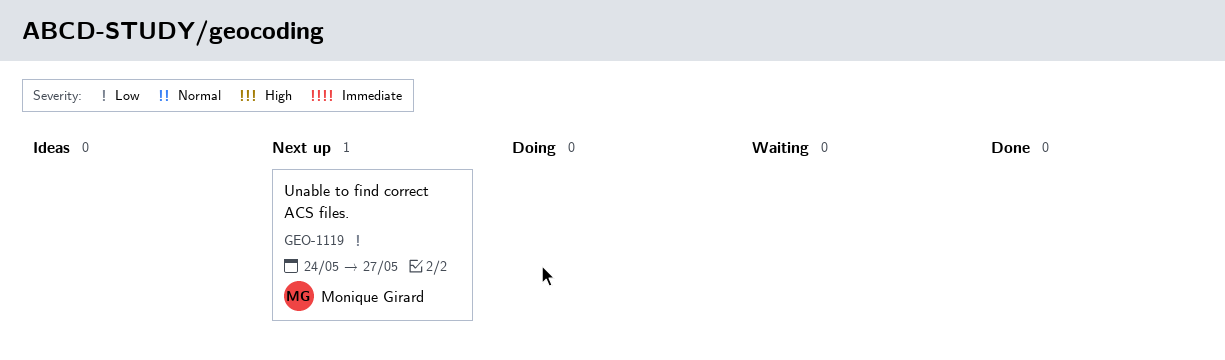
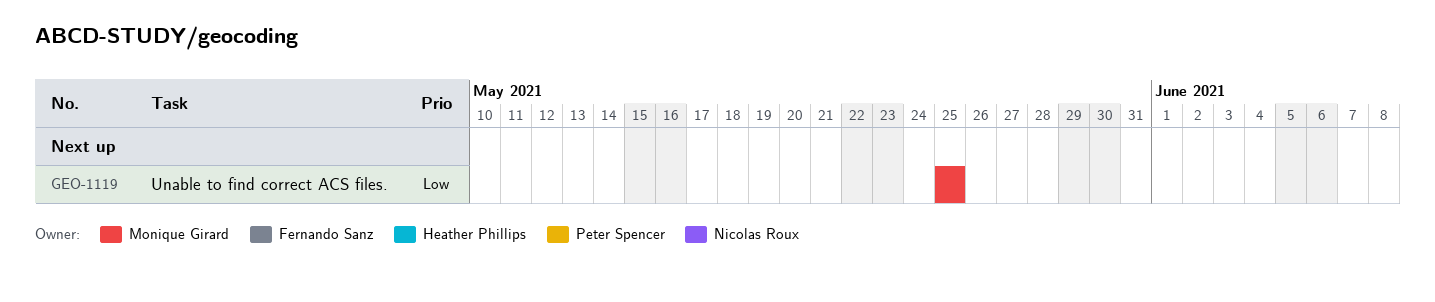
GEO-1119, start: May 24 -> May 25
GEO-1119, due: May 27 -> May 25

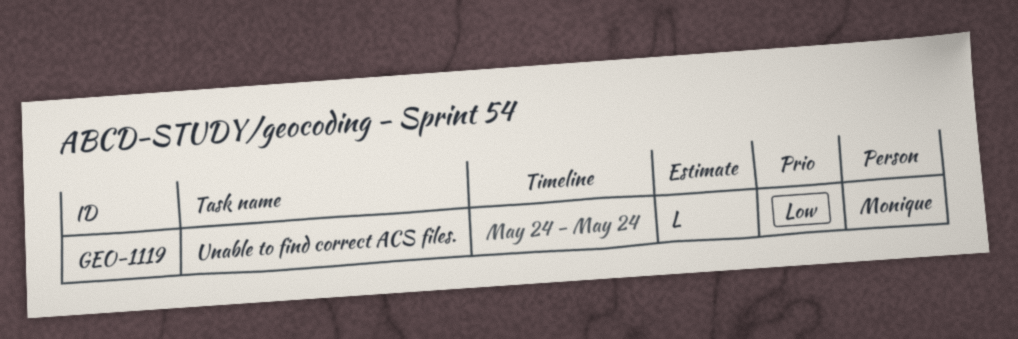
GEO-1119, start: May 25 -> May 24
GEO-1119, due: May 25 -> May 24

